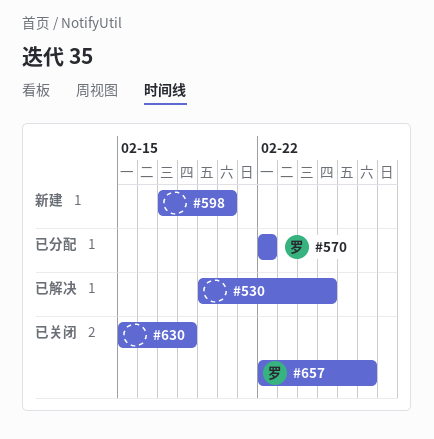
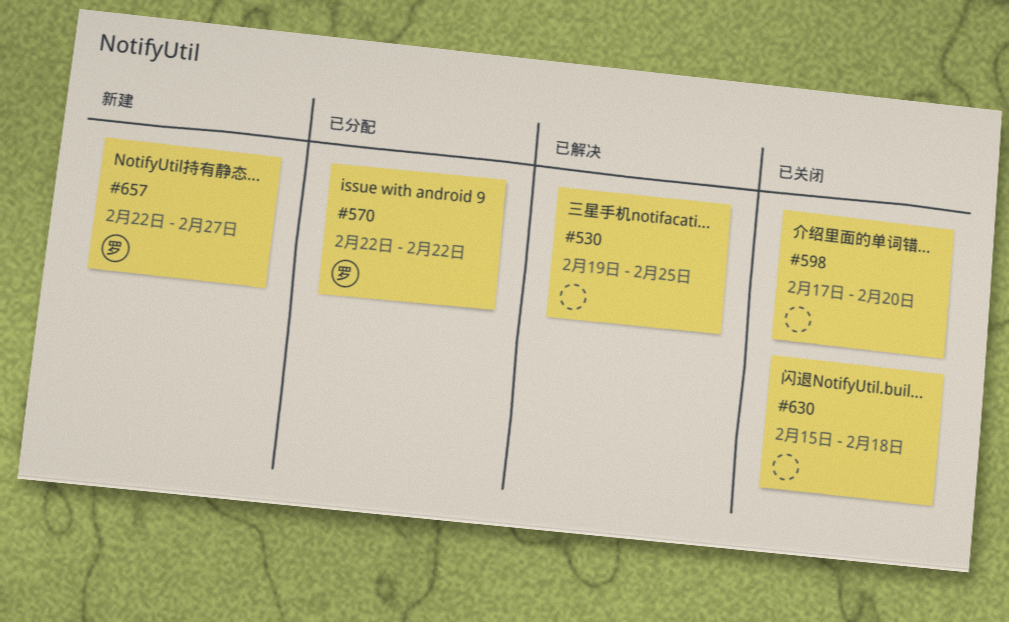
#598, status: 新建 -> 已关闭
#657, status: 已关闭 -> 新建

